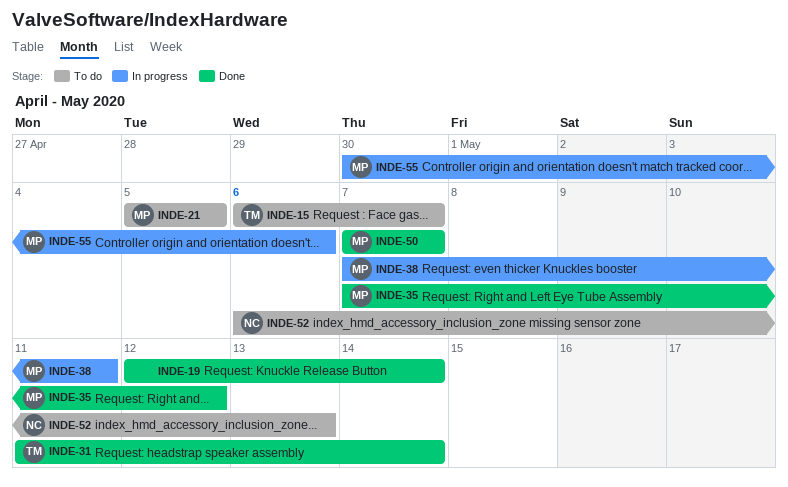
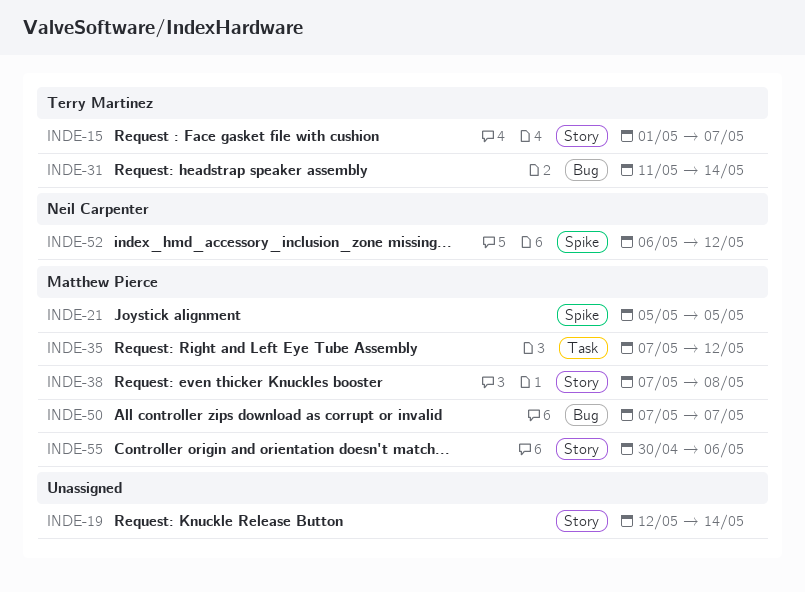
INDE-15, start: May 6 -> May 1
INDE-38, due: May 11 -> May 8
INDE-52, due: May 13 -> May 12

